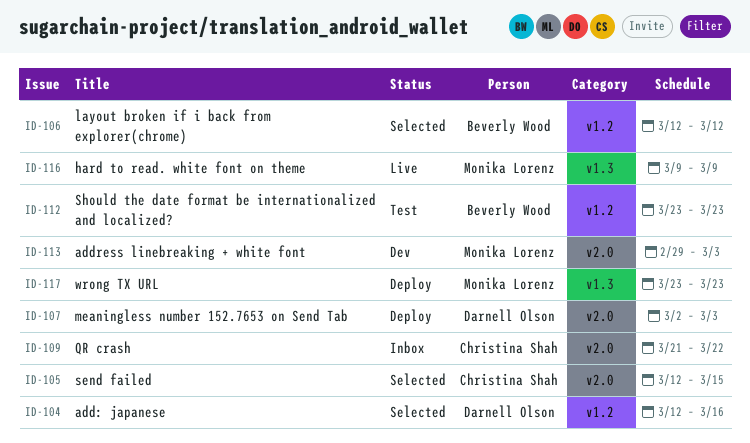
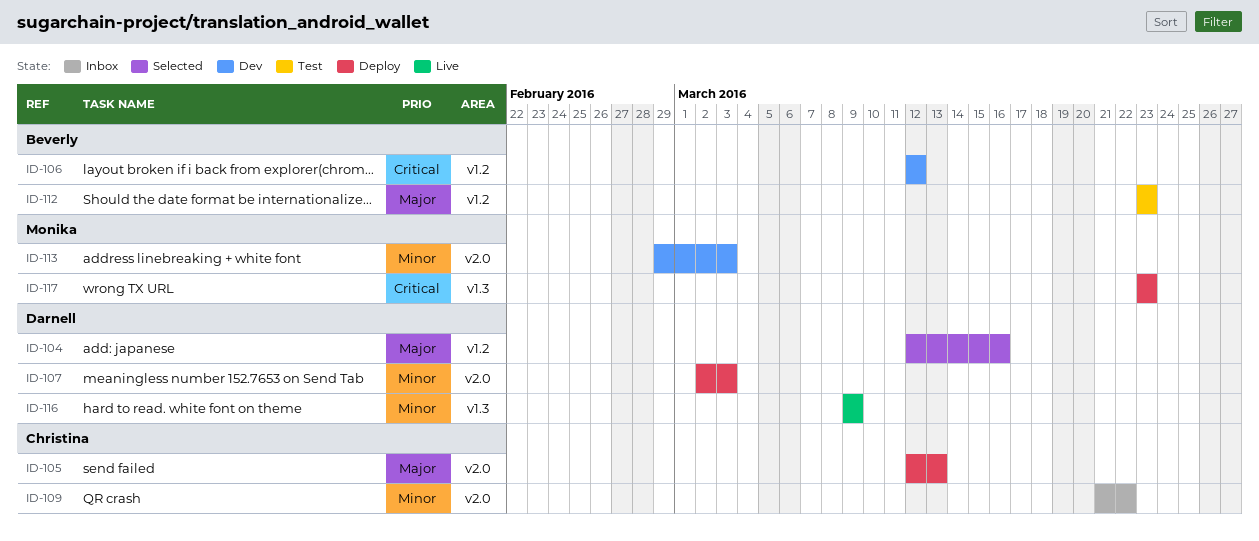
ID-105, status: Selected -> Deploy
ID-105, due: Mar 15 -> Mar 13
ID-106, status: Selected -> Dev
ID-116, owner: Monika Lorenz -> Darnell Olson

